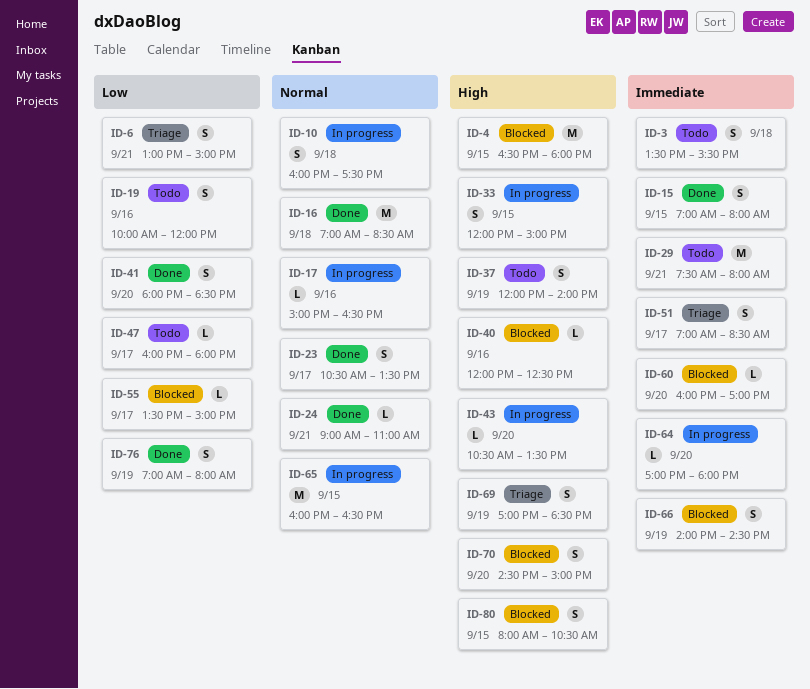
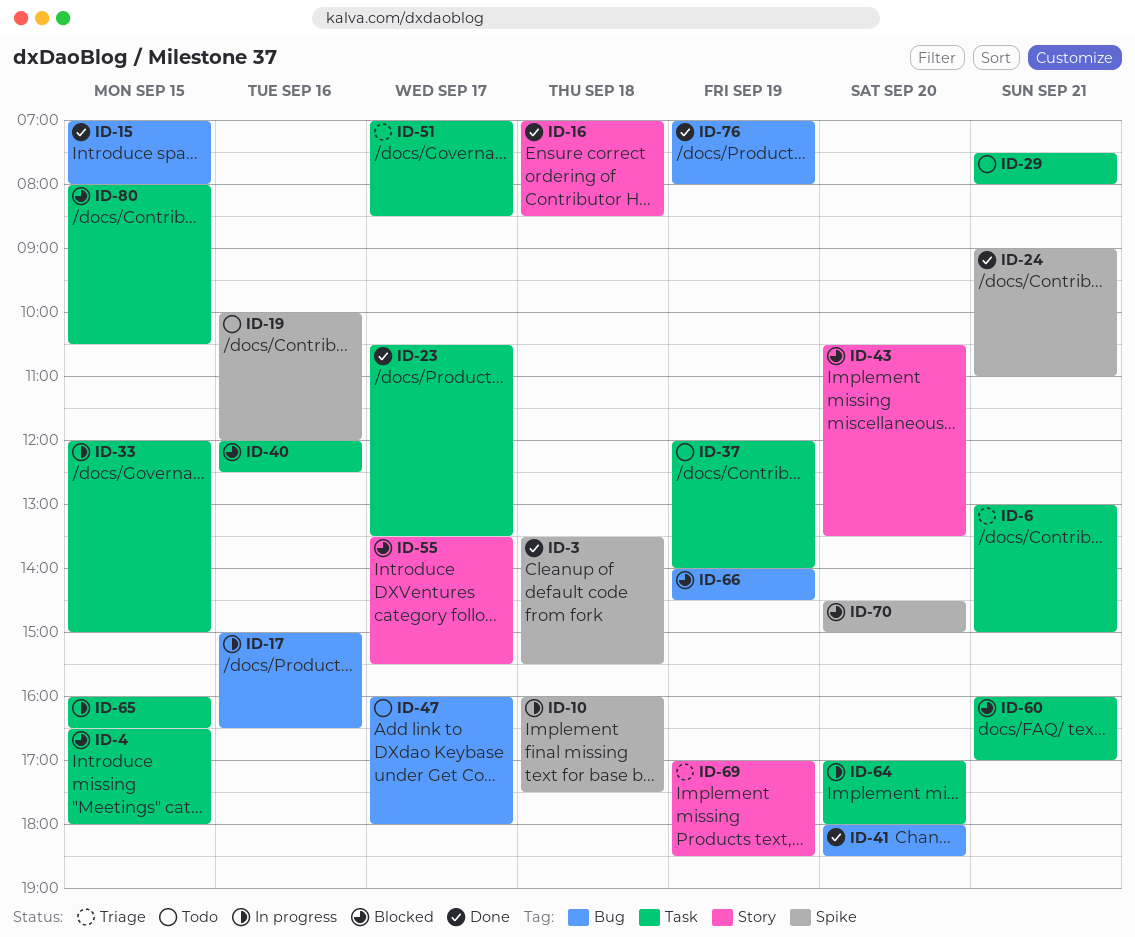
ID-3, status: Todo -> Done
ID-43, status: In progress -> Blocked
ID-55, ends: 15:00 -> 15:30
ID-60, day: Sep 20 -> Sep 21

